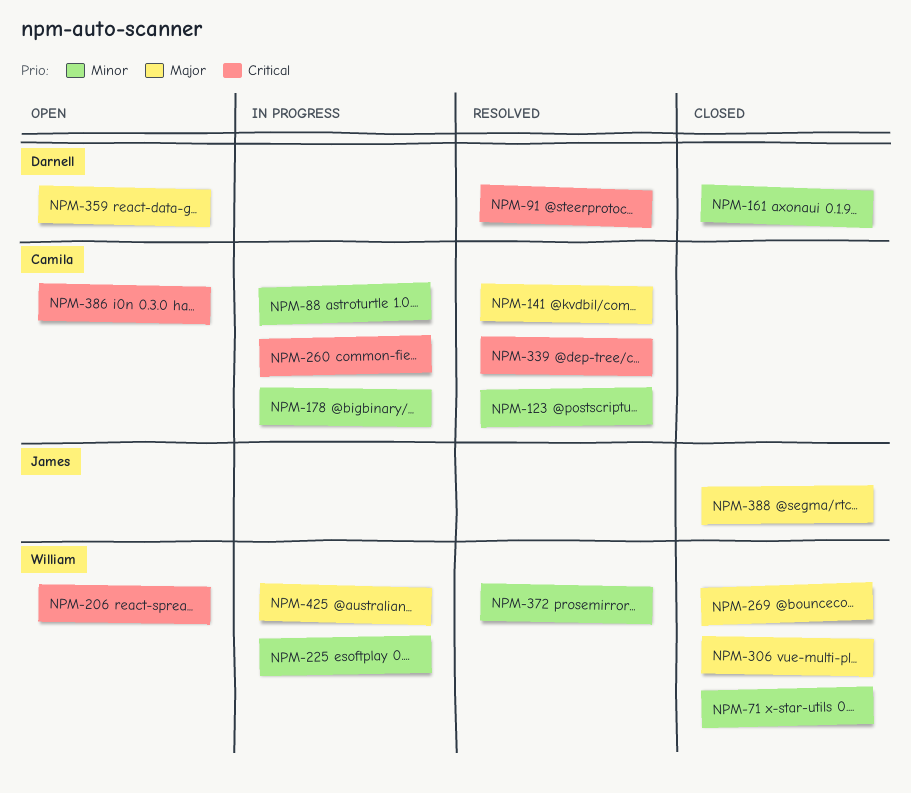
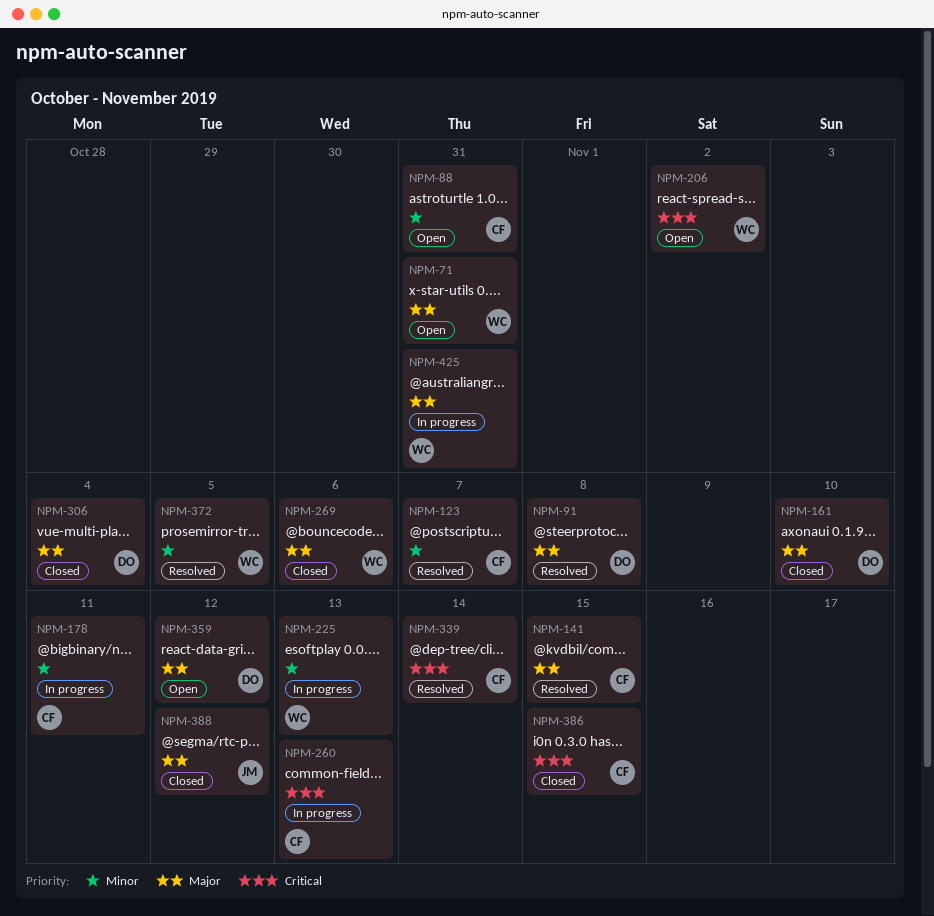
NPM-71, status: Closed -> Open
NPM-71, priority: Minor -> Major
NPM-88, status: In progress -> Open
NPM-91, priority: Critical -> Major
NPM-161, priority: Minor -> Major
NPM-306, owner: William -> Darnell
NPM-386, status: Open -> Closed

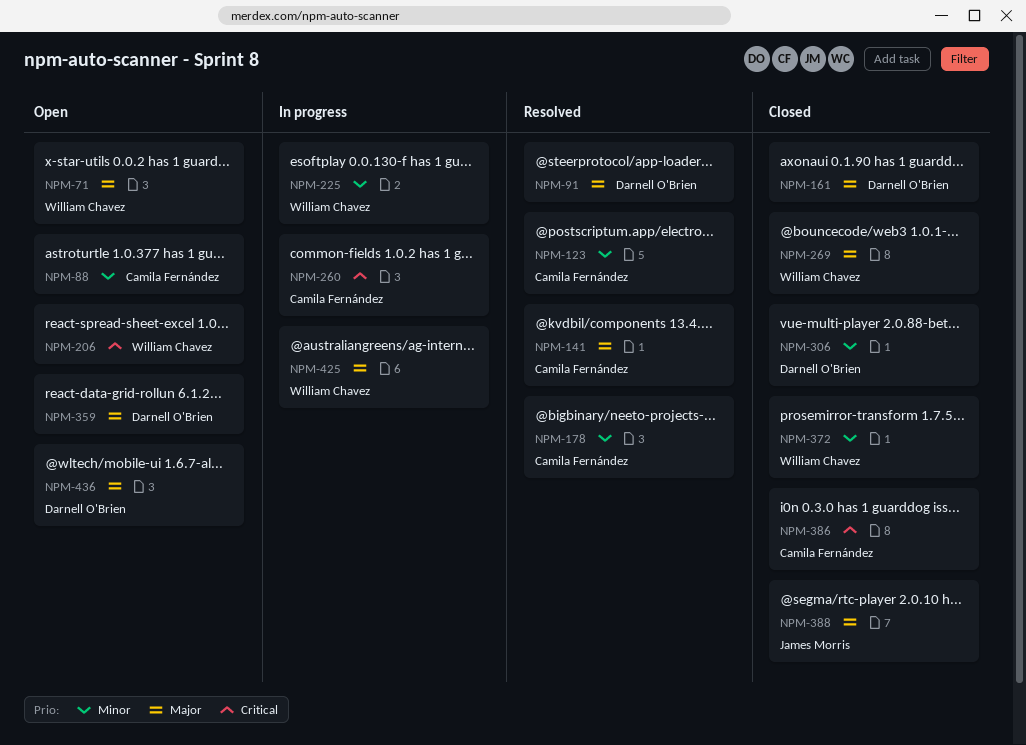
NPM-178, status: In progress -> Resolved
NPM-306, priority: Major -> Minor
NPM-339: present -> none
NPM-372, status: Resolved -> Closed
NPM-436: none -> present

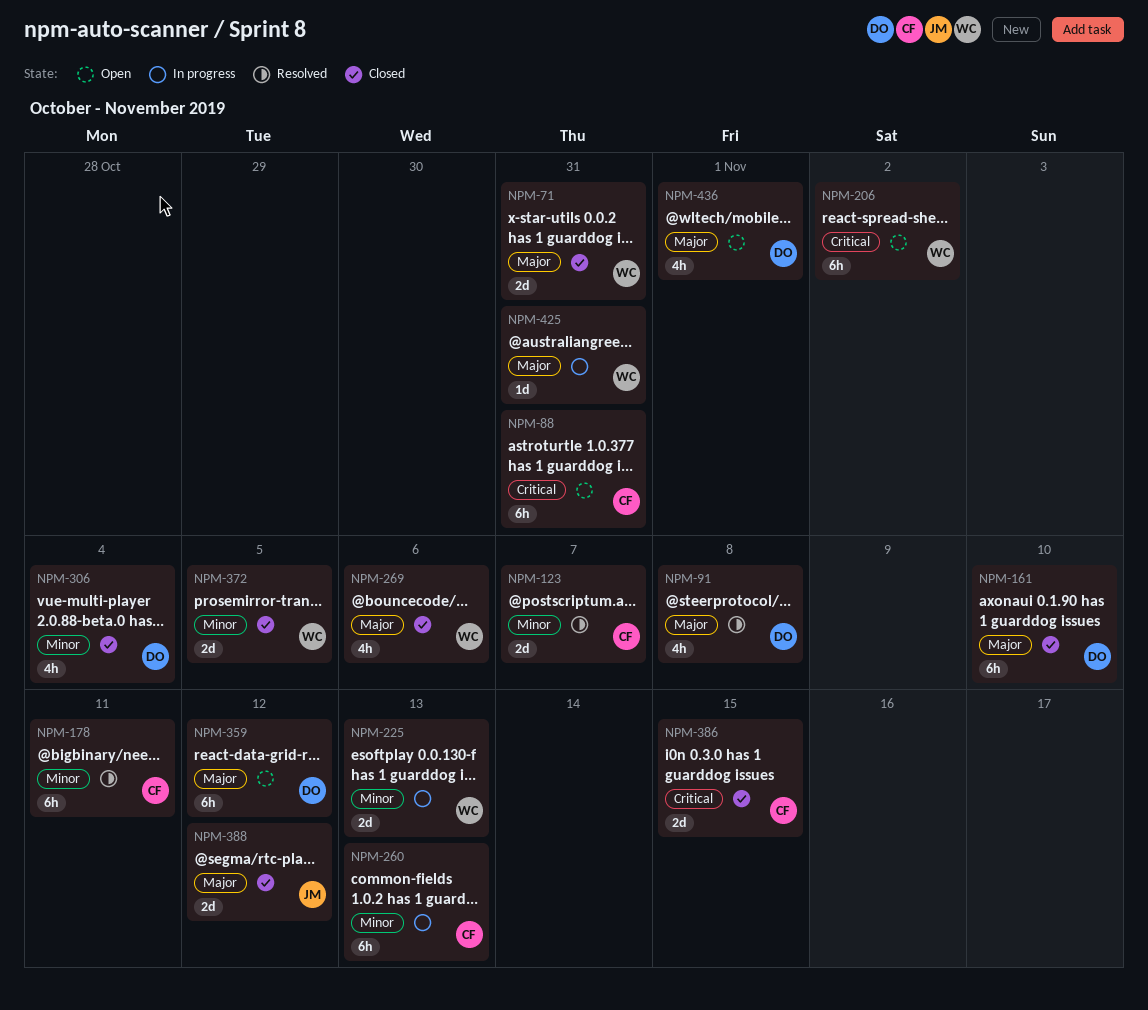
NPM-71, status: Open -> Closed
NPM-88, priority: Minor -> Critical
NPM-141: present -> none
NPM-260, priority: Critical -> Minor

